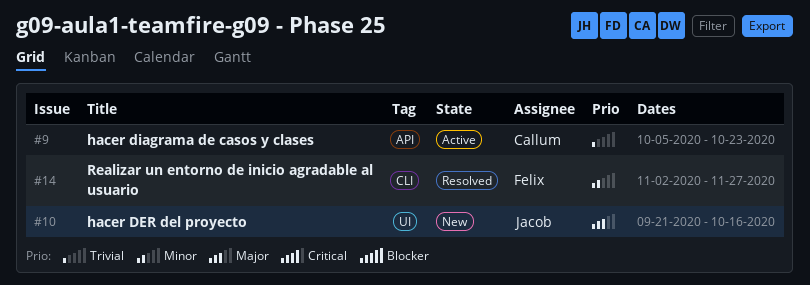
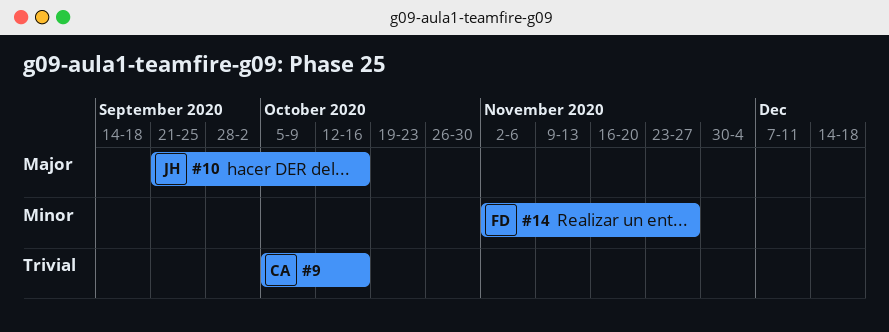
#9, due: Oct 23 -> Oct 16

